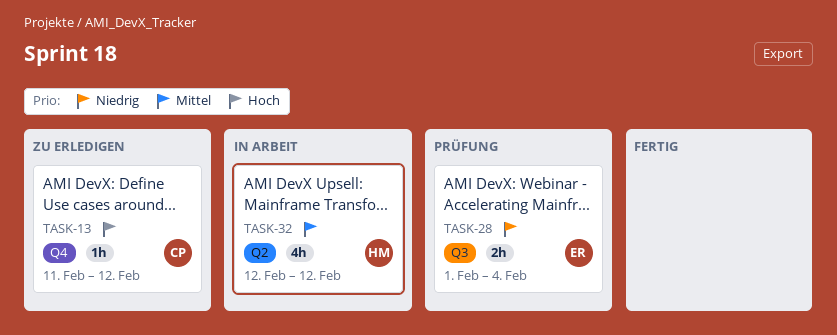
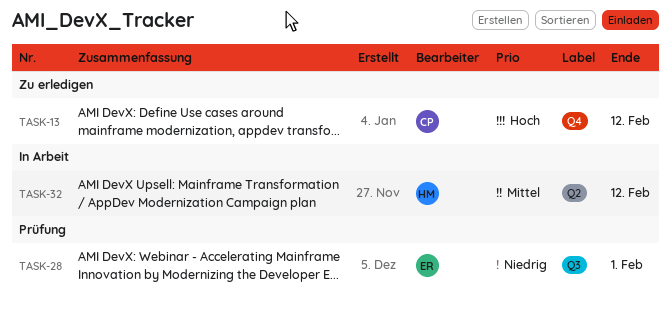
TASK-28, due: Feb 4 -> Feb 1

